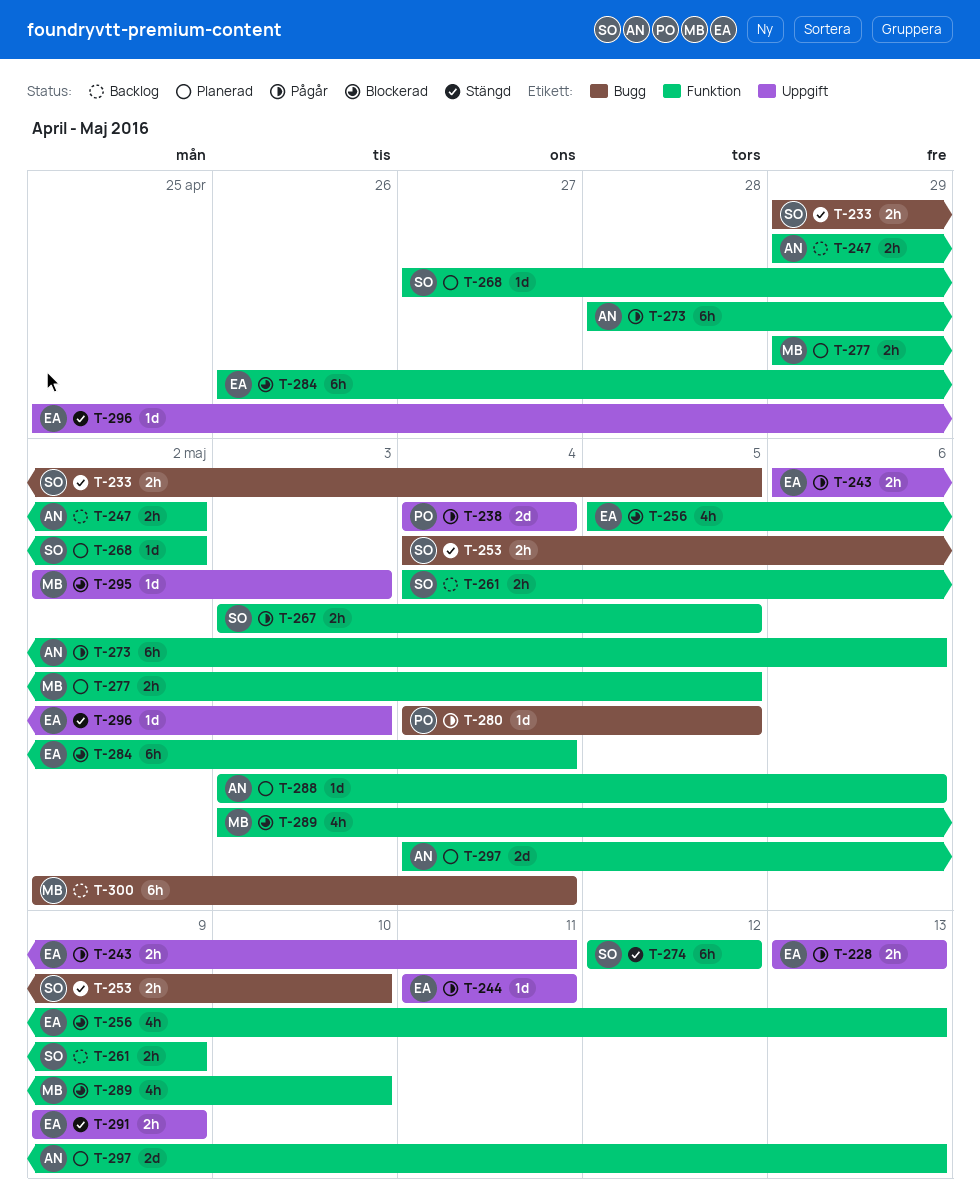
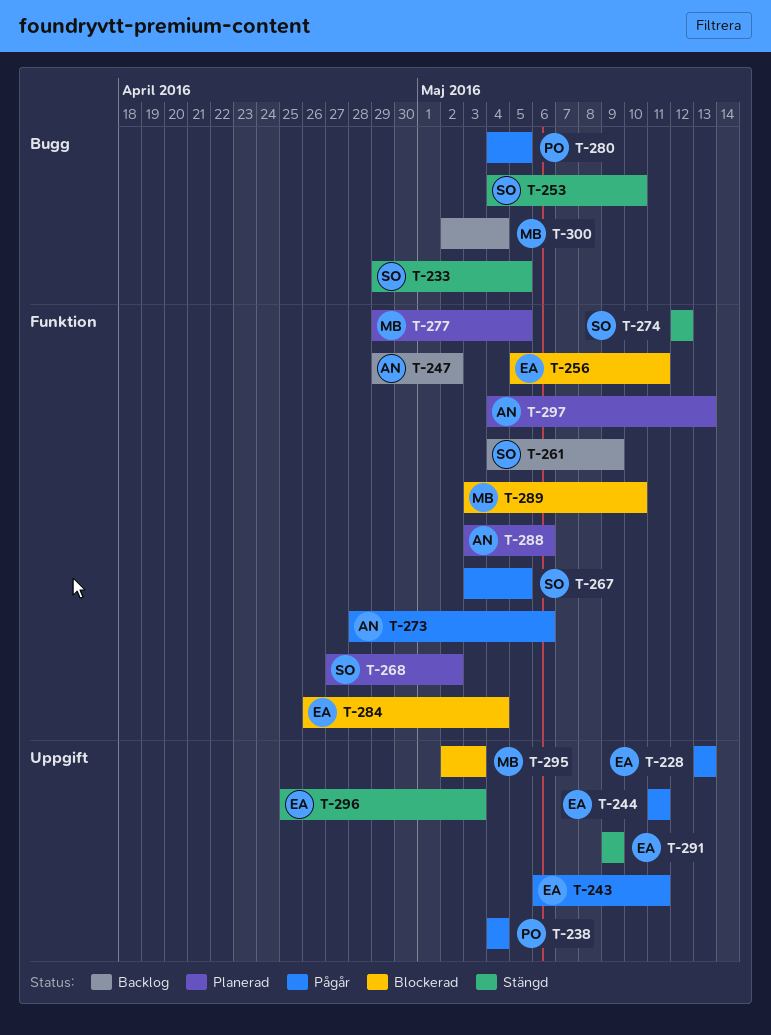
T-256, due: May 13 -> May 11

